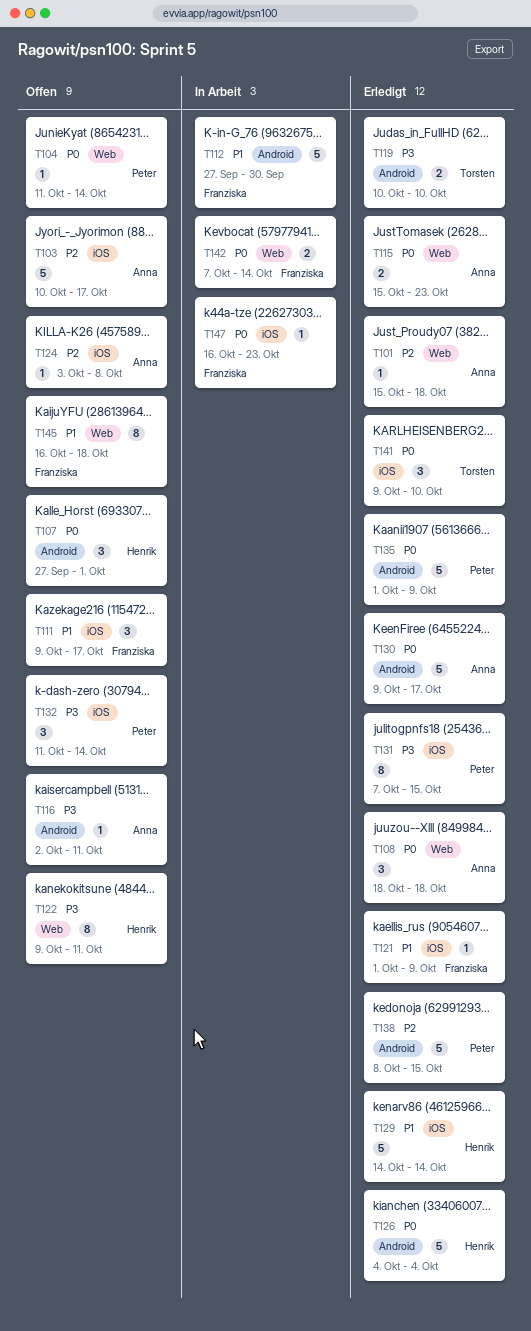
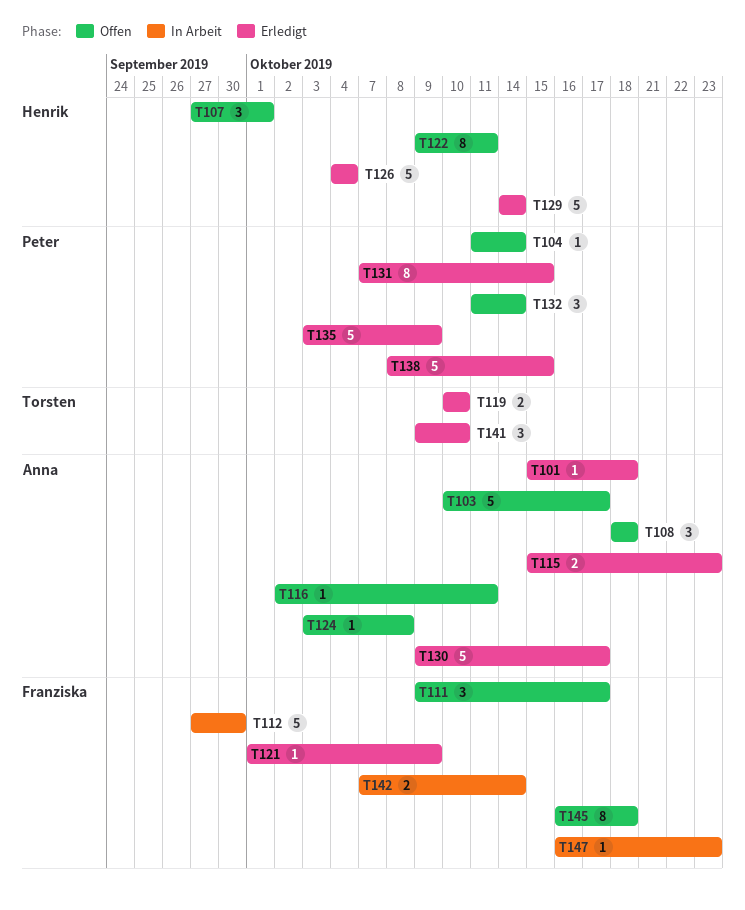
T108, status: Erledigt -> Offen
T135, start: Oct 1 -> Oct 3

